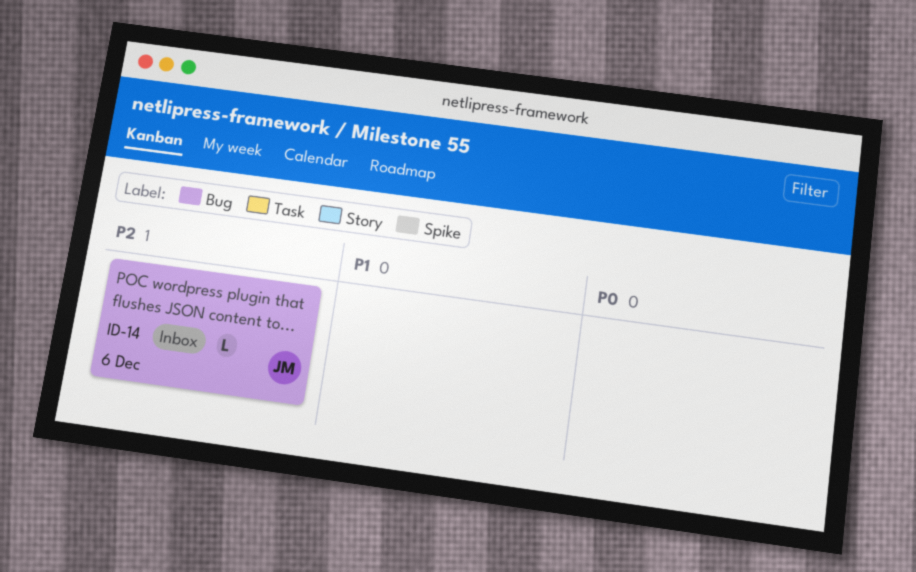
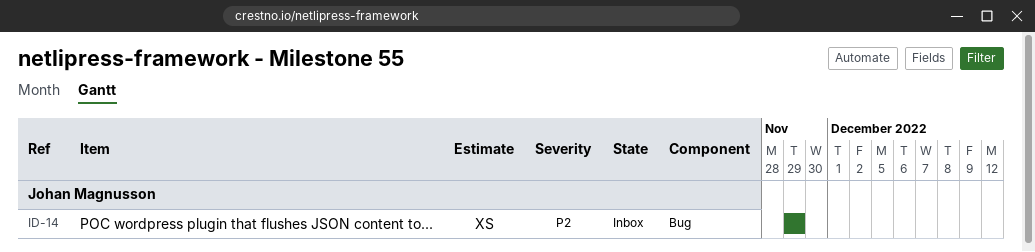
ID-14, estimate: L -> XS
ID-14, due: Dec 6 -> Nov 29

